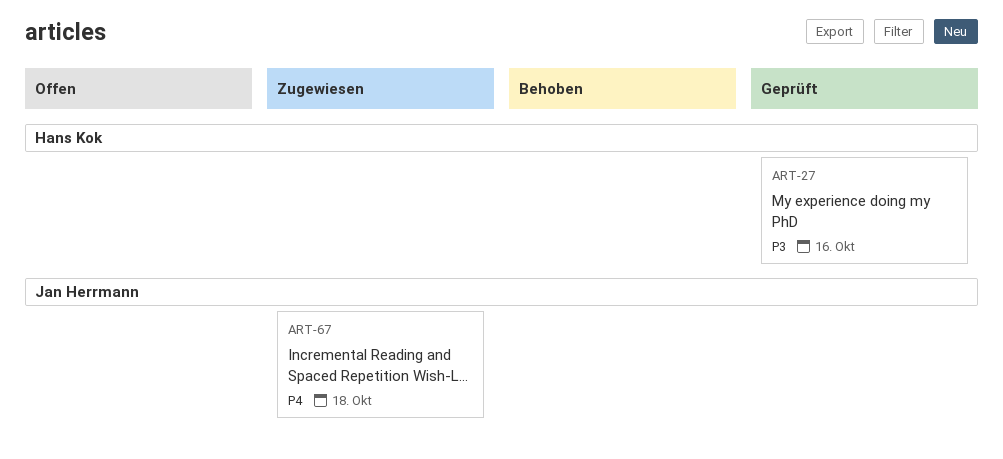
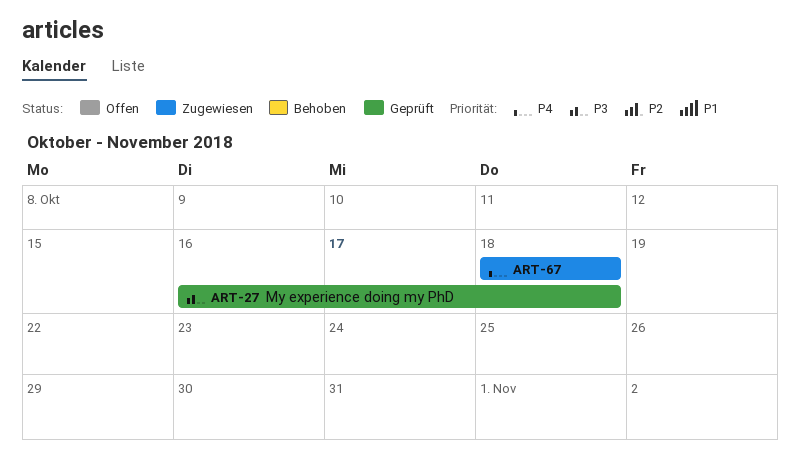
ART-27, due: Oct 16 -> Oct 18

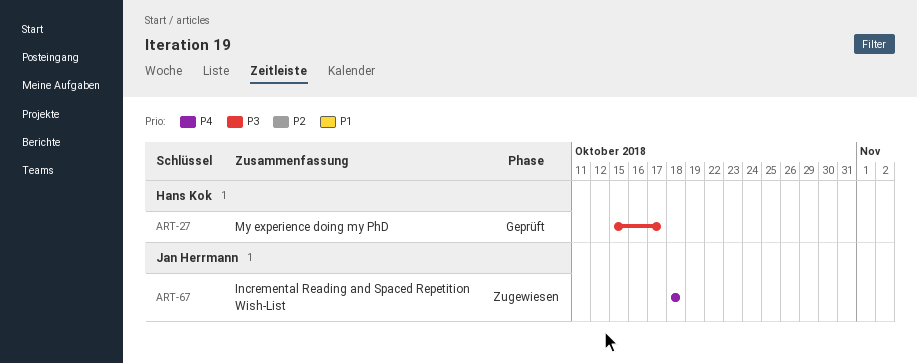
ART-27, start: Oct 16 -> Oct 15
ART-27, due: Oct 18 -> Oct 17

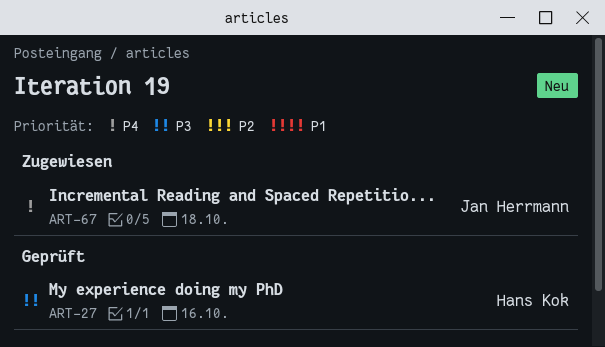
ART-27, due: Oct 17 -> Oct 16

